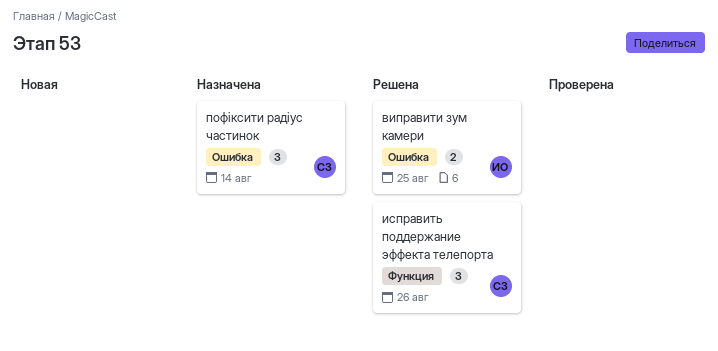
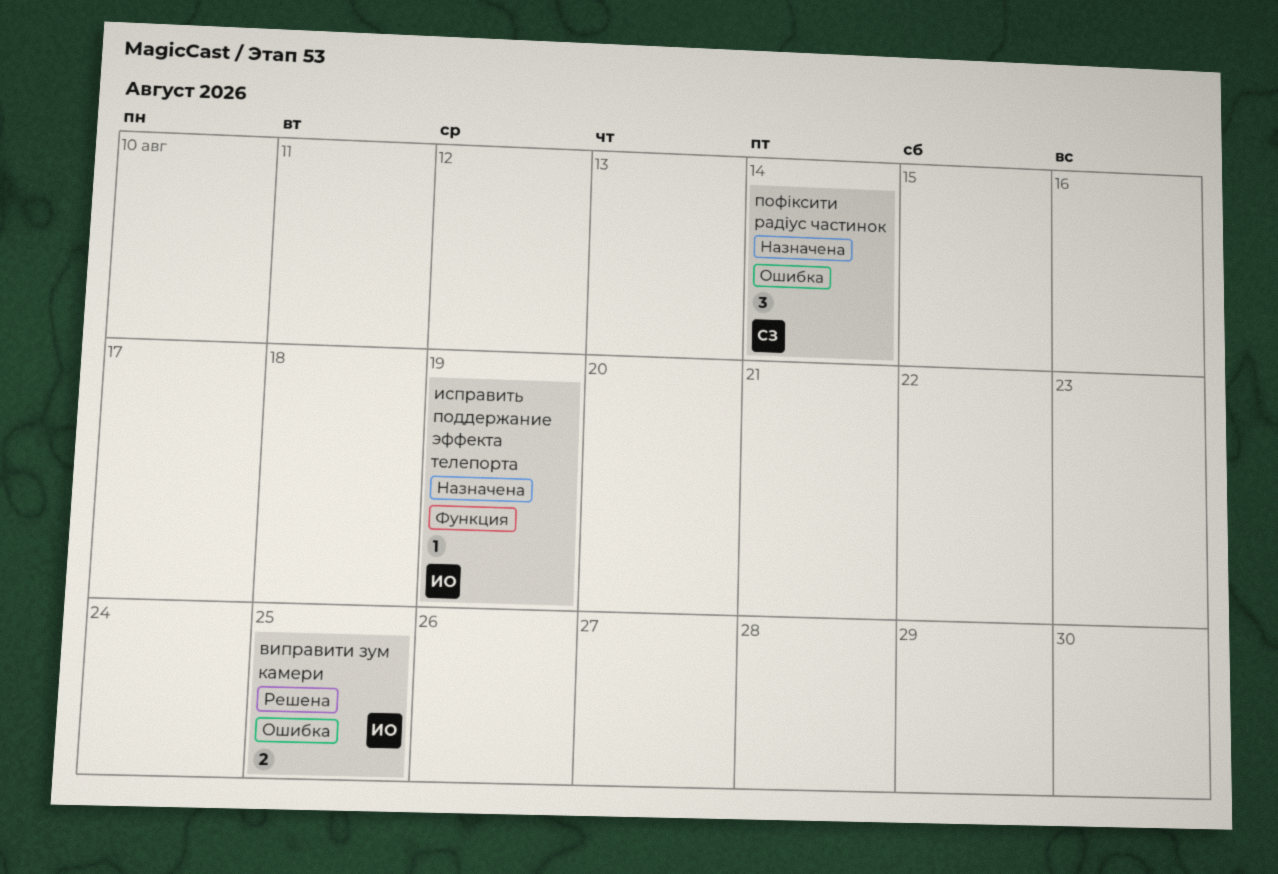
исправить поддержание эффекта телепорта, status: Решена -> Назначена
исправить поддержание эффекта телепорта, owner: СЗ -> ИО
исправить поддержание эффекта телепорта, estimate: 3 -> 1
исправить поддержание эффекта телепорта, due: Aug 26 -> Aug 19

